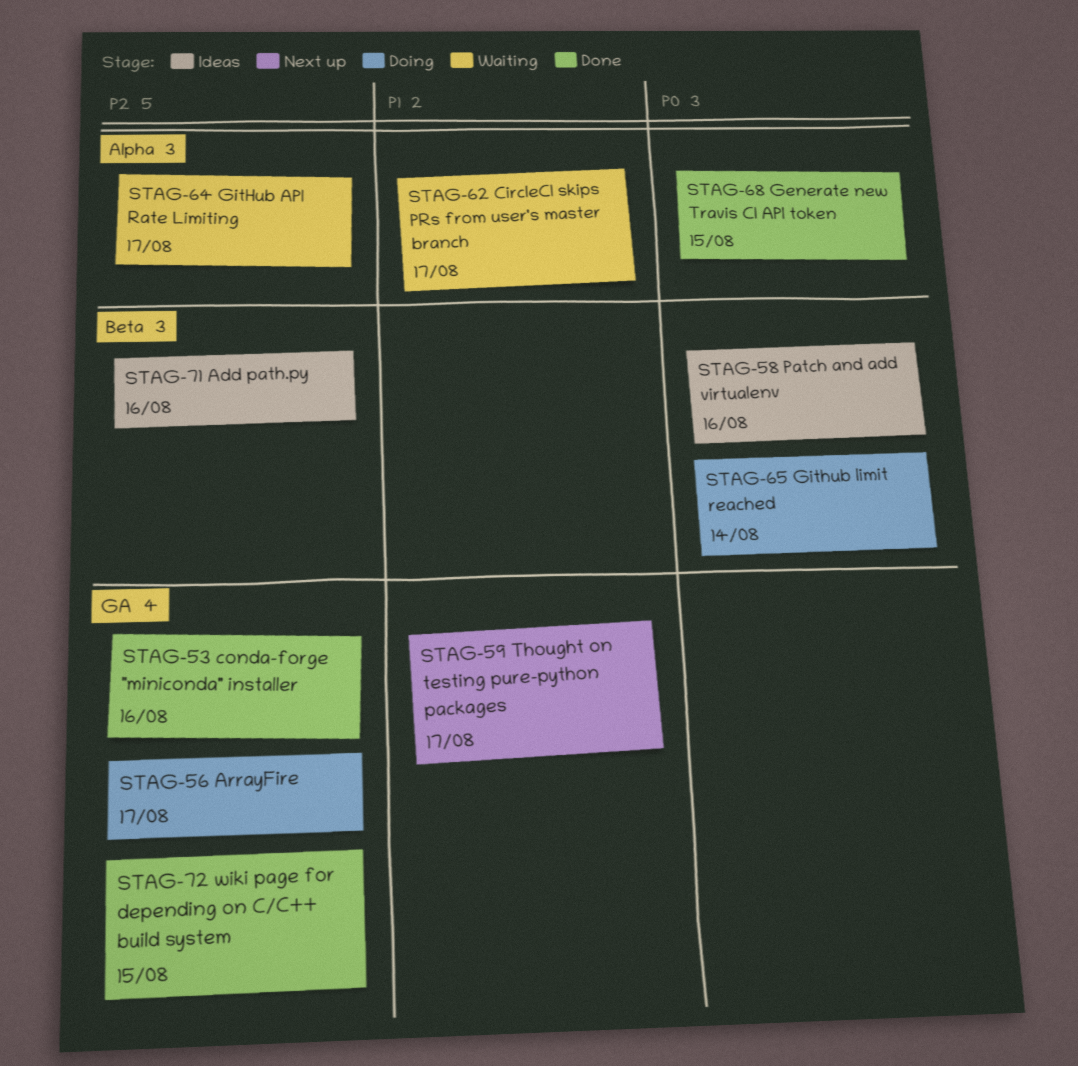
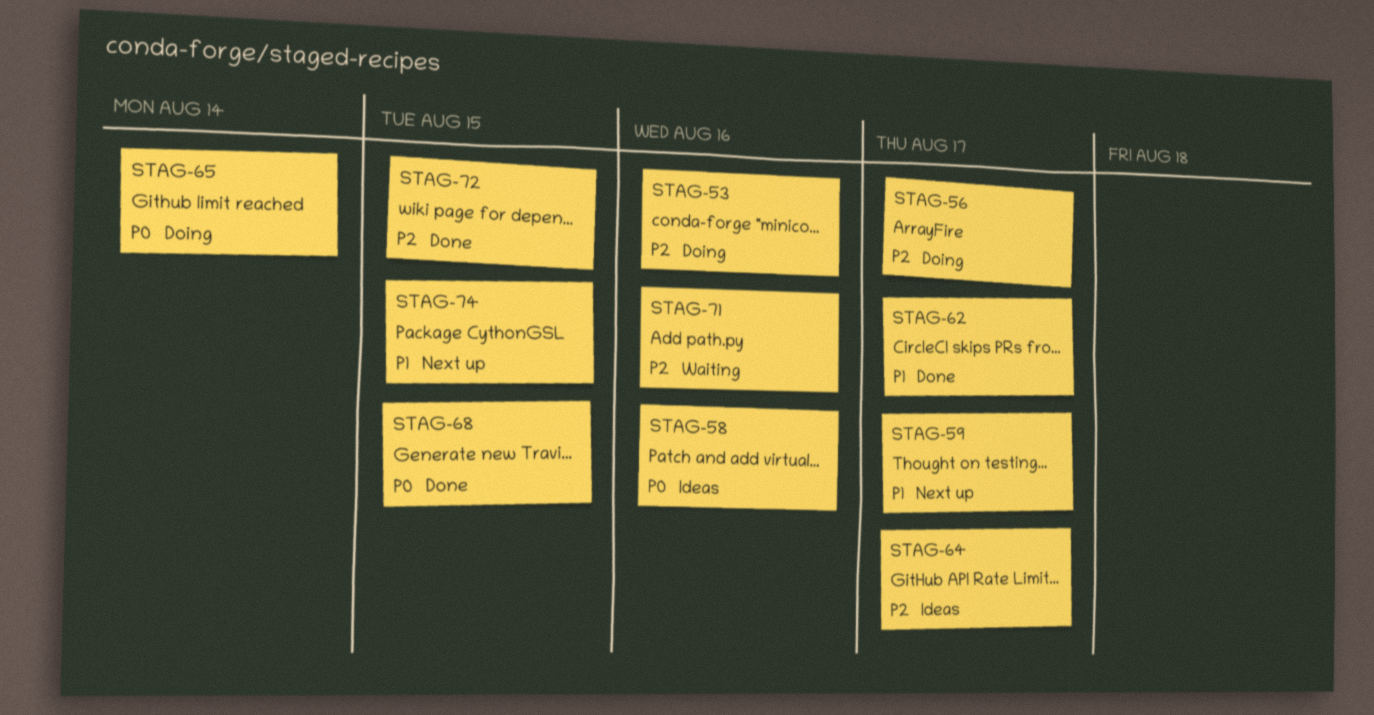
STAG-53, status: Done -> Doing
STAG-62, status: Waiting -> Done
STAG-64, status: Waiting -> Ideas
STAG-71, status: Ideas -> Waiting
STAG-74: none -> present

